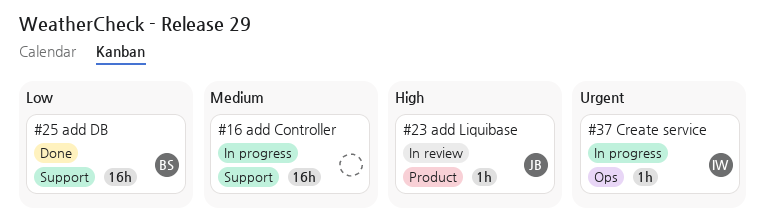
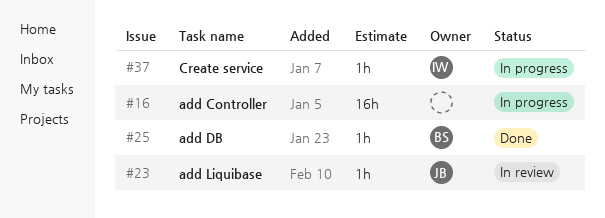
#25, estimate: 16h -> 1h

